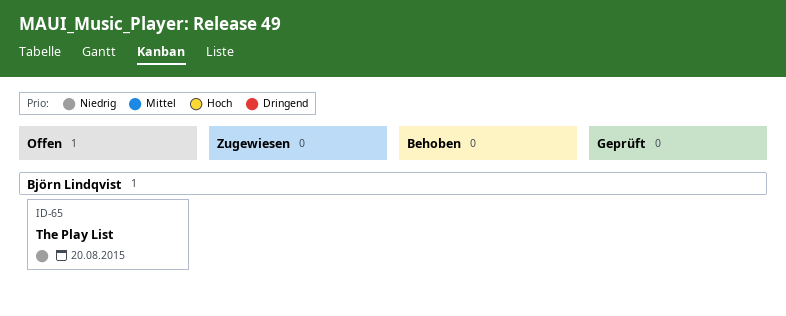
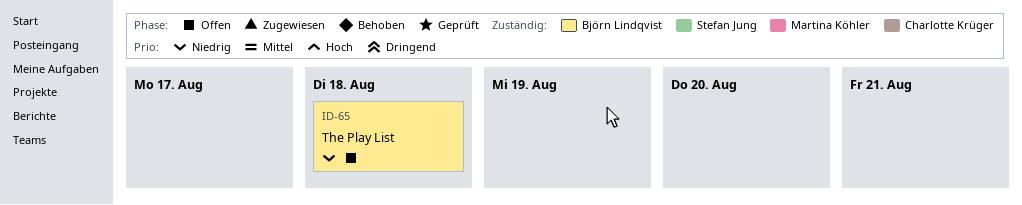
ID-65, due: Aug 20 -> Aug 18

